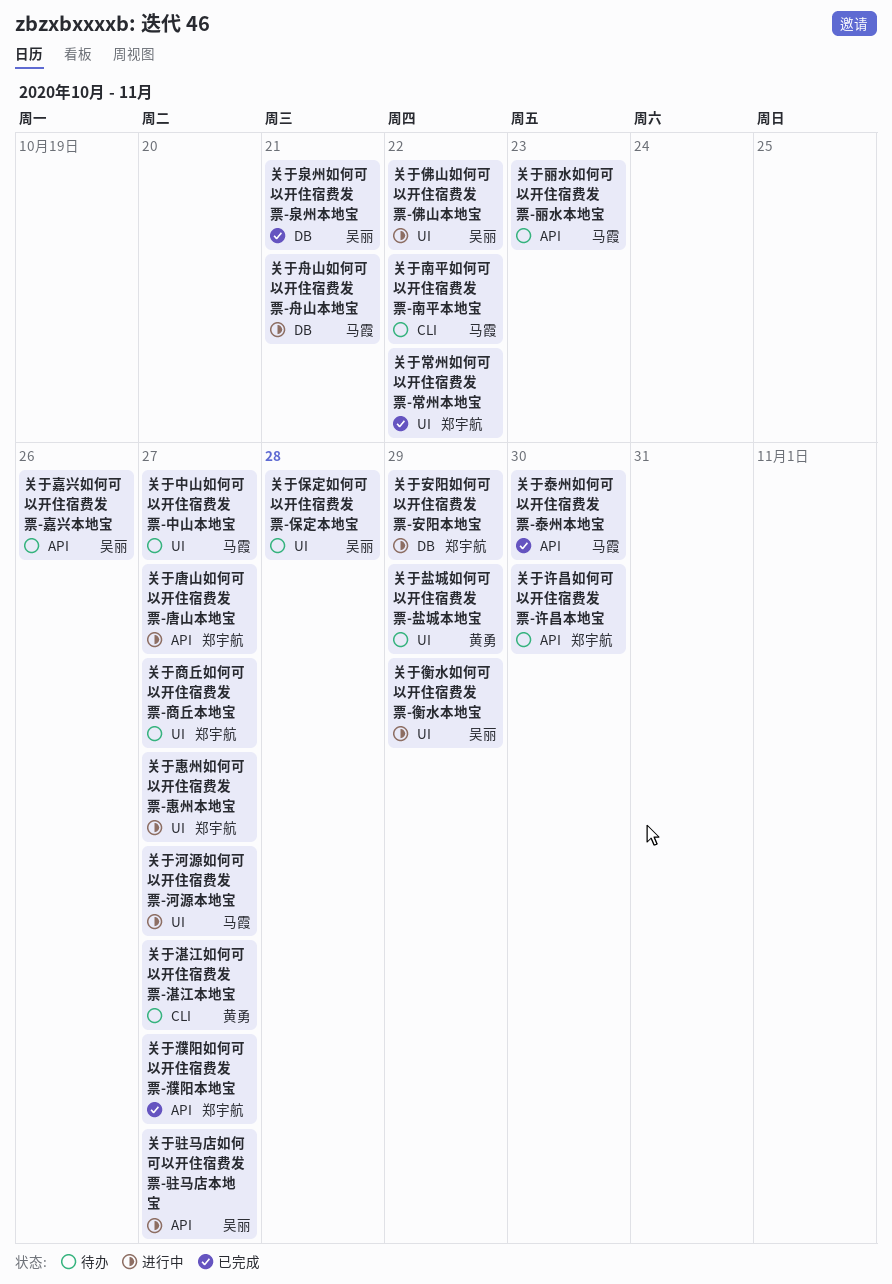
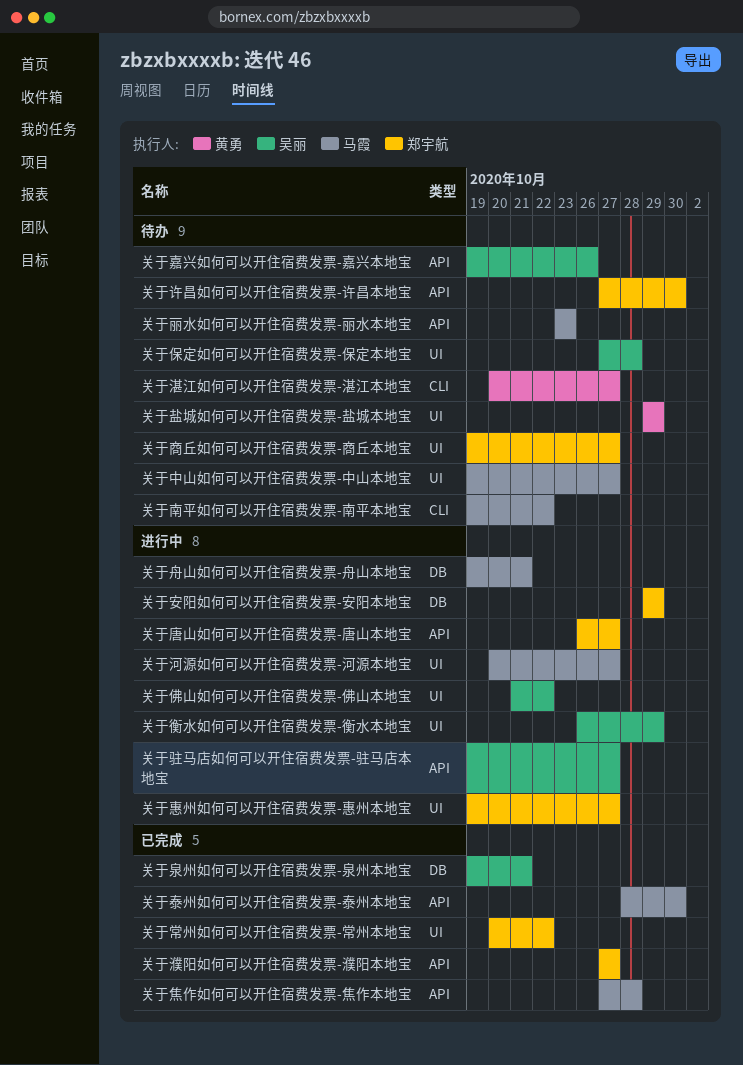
关于焦作如何可以开住宿费发票-焦作本地宝: none -> present

